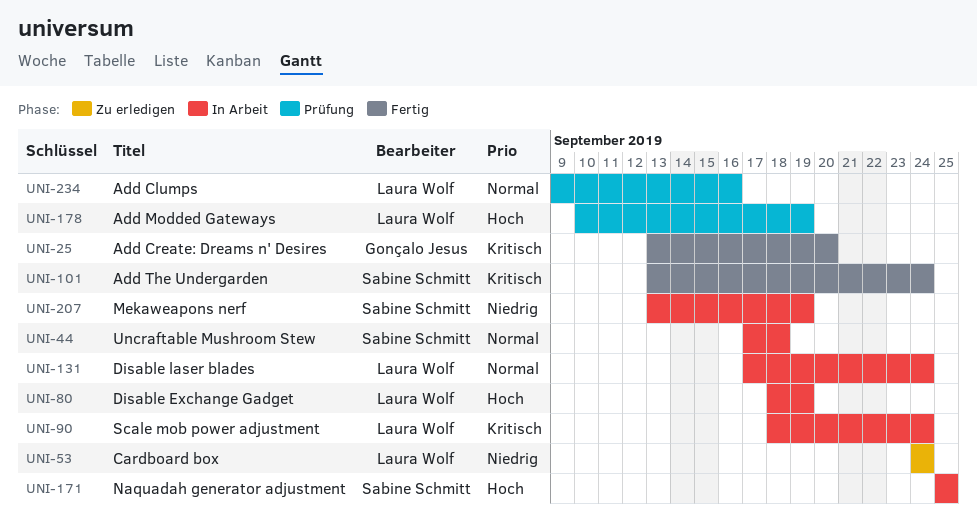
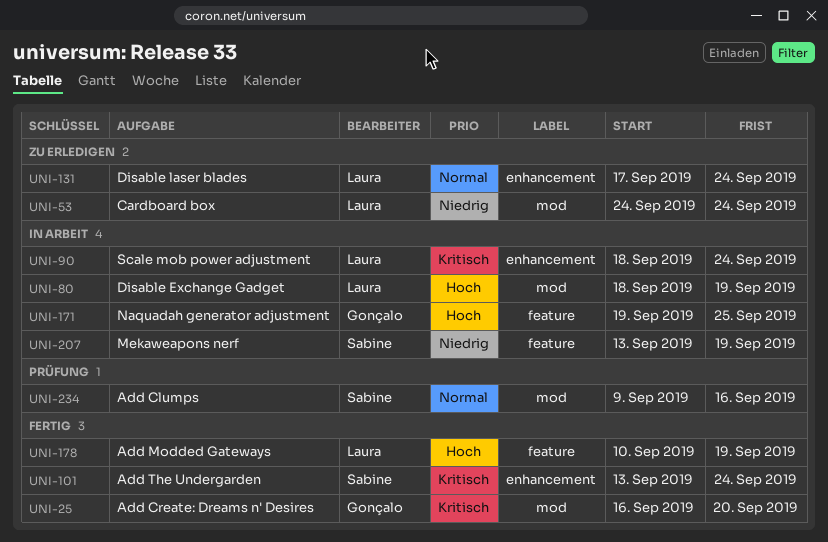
UNI-25, start: Sep 13 -> Sep 16
UNI-44: present -> none
UNI-131, status: In Arbeit -> Zu erledigen
UNI-171, owner: Sabine Schmitt -> Gonçalo Jesus
UNI-171, start: Sep 25 -> Sep 19
UNI-178, status: Prüfung -> Fertig
UNI-234, owner: Laura Wolf -> Sabine Schmitt

